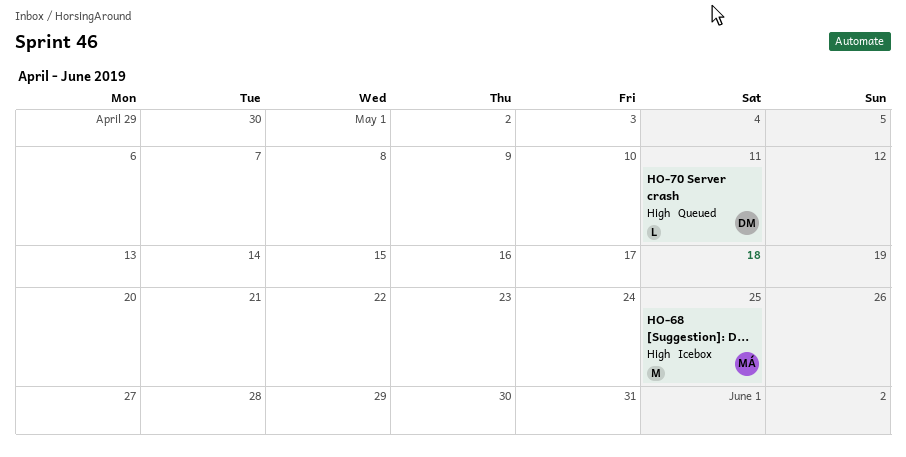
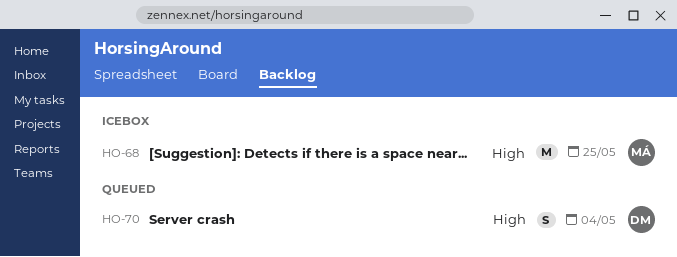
HO-70, estimate: L -> S
HO-70, due: May 11 -> May 4

